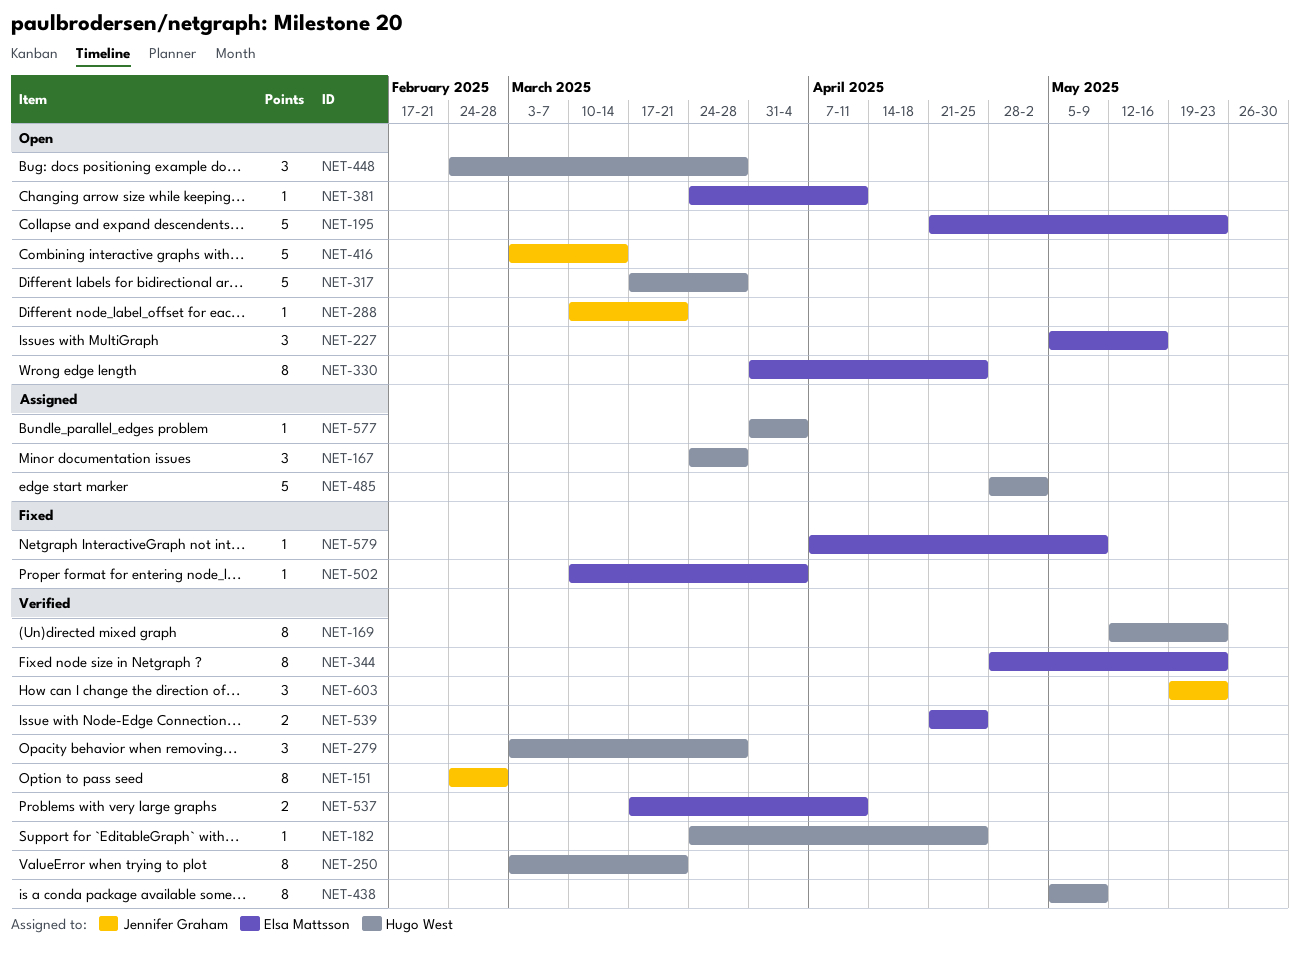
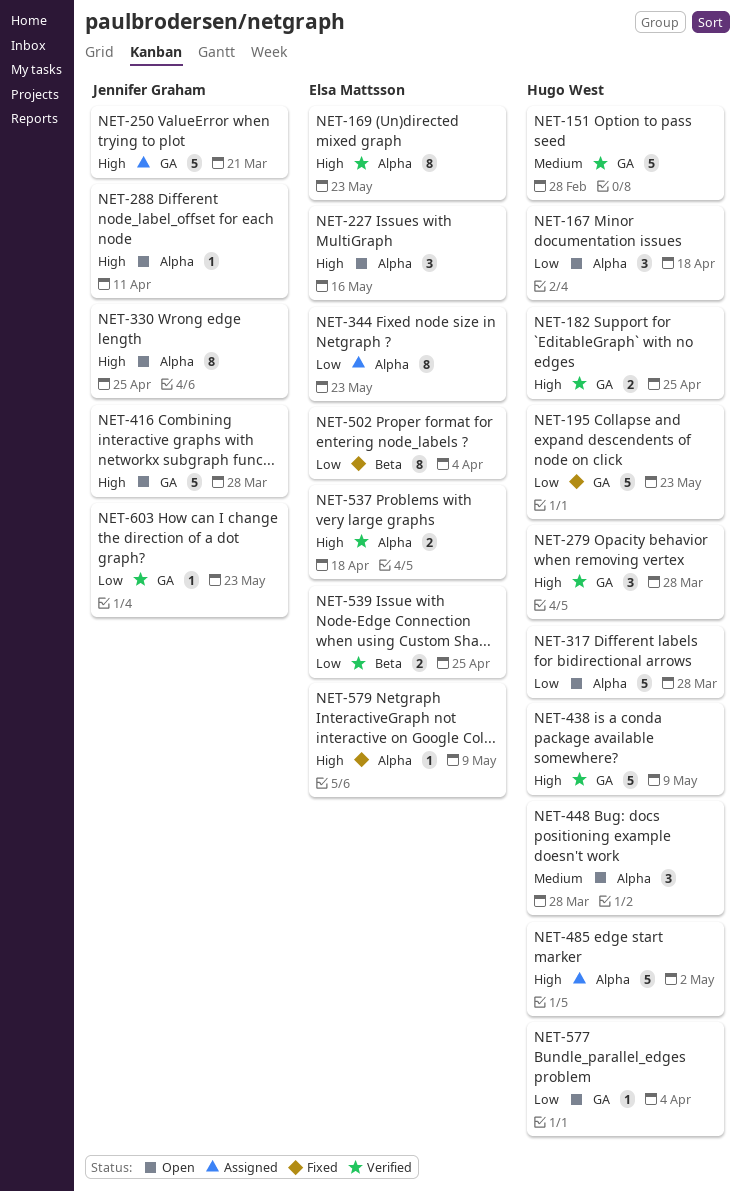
NET-151, owner: Jennifer Graham -> Hugo West
NET-151, estimate: 8 -> 5
NET-167, status: Assigned -> Open
NET-167, due: Mar 28 -> Apr 18
NET-169, owner: Hugo West -> Elsa Mattsson
NET-182, estimate: 1 -> 2
NET-195, status: Open -> Fixed
NET-195, owner: Elsa Mattsson -> Hugo West
NET-250, status: Verified -> Assigned
NET-250, owner: Hugo West -> Jennifer Graham
NET-250, estimate: 8 -> 5
NET-288, due: Mar 21 -> Apr 11
NET-330, owner: Elsa Mattsson -> Jennifer Graham
NET-344, status: Verified -> Assigned
NET-381: present -> none
NET-416, due: Mar 14 -> Mar 28
NET-438, estimate: 8 -> 5
NET-502, estimate: 1 -> 8
NET-537, due: Apr 11 -> Apr 18
NET-577, status: Assigned -> Open
NET-603, estimate: 3 -> 1

